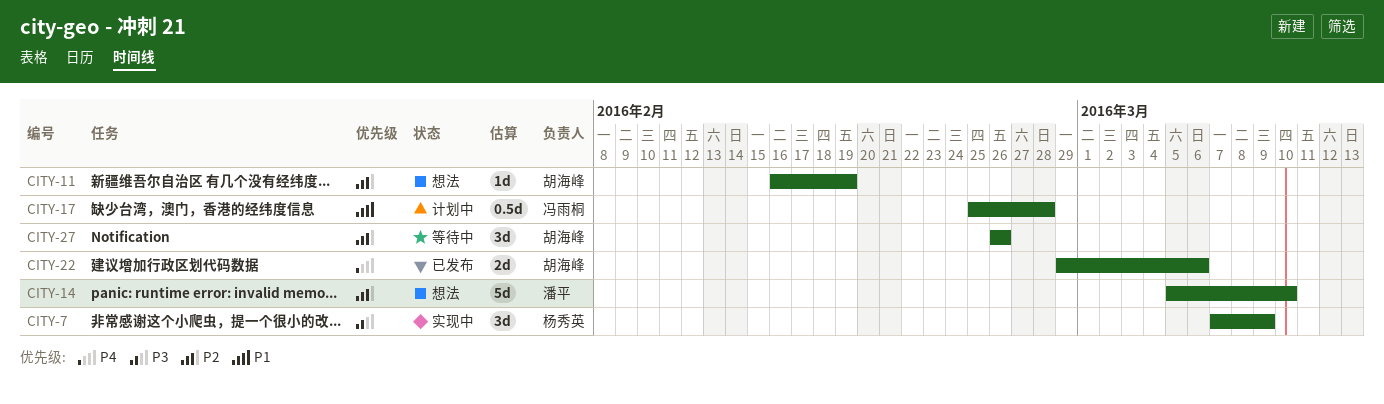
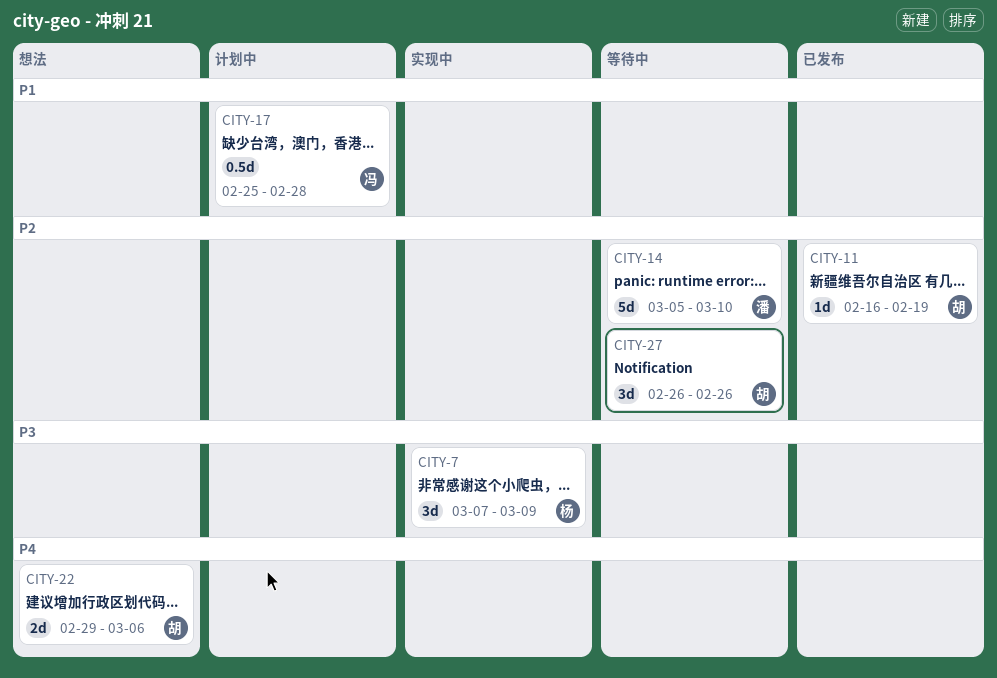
CITY-11, status: 想法 -> 已发布
CITY-14, status: 想法 -> 等待中
CITY-22, status: 已发布 -> 想法

